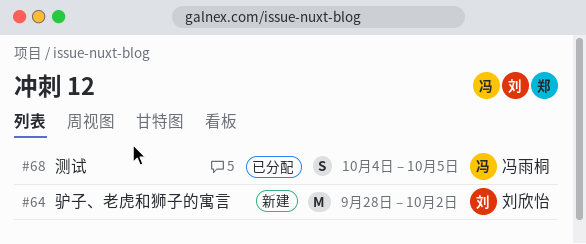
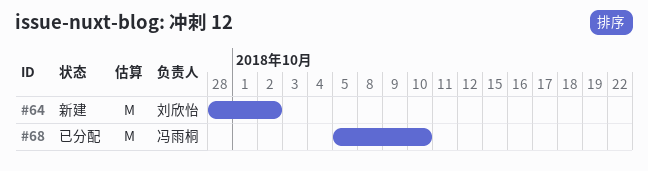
#68, estimate: S -> M
#68, start: Oct 4 -> Oct 5
#68, due: Oct 5 -> Oct 10

